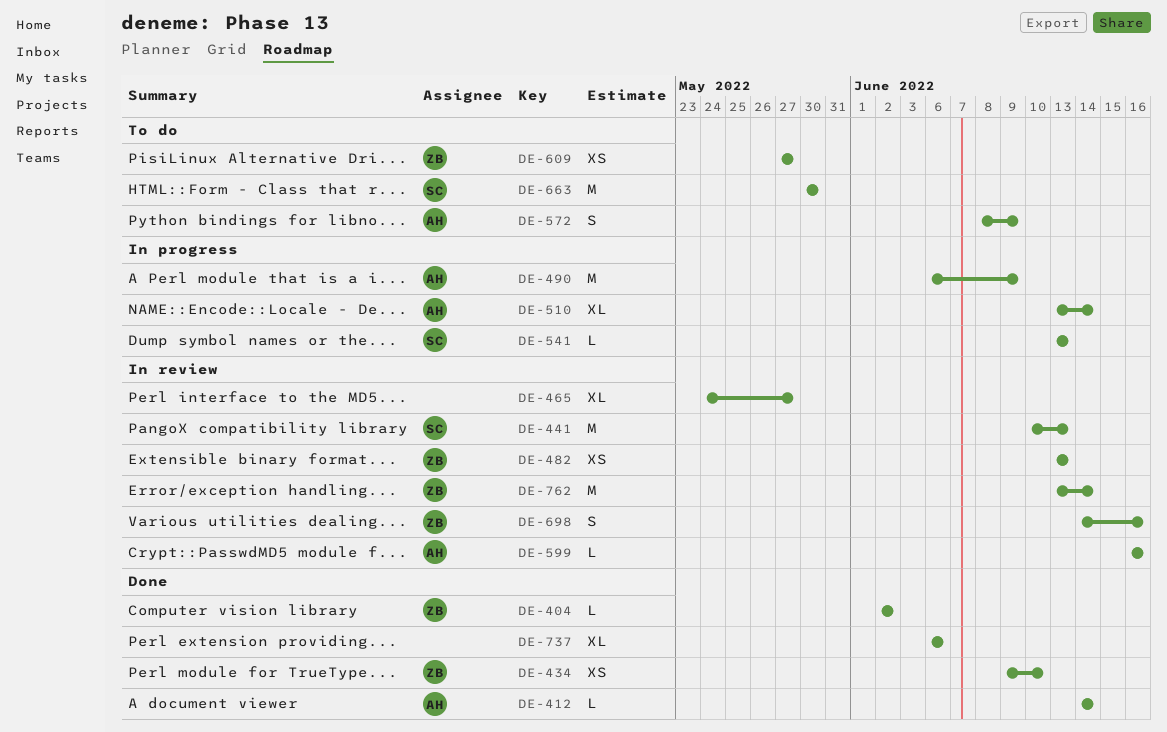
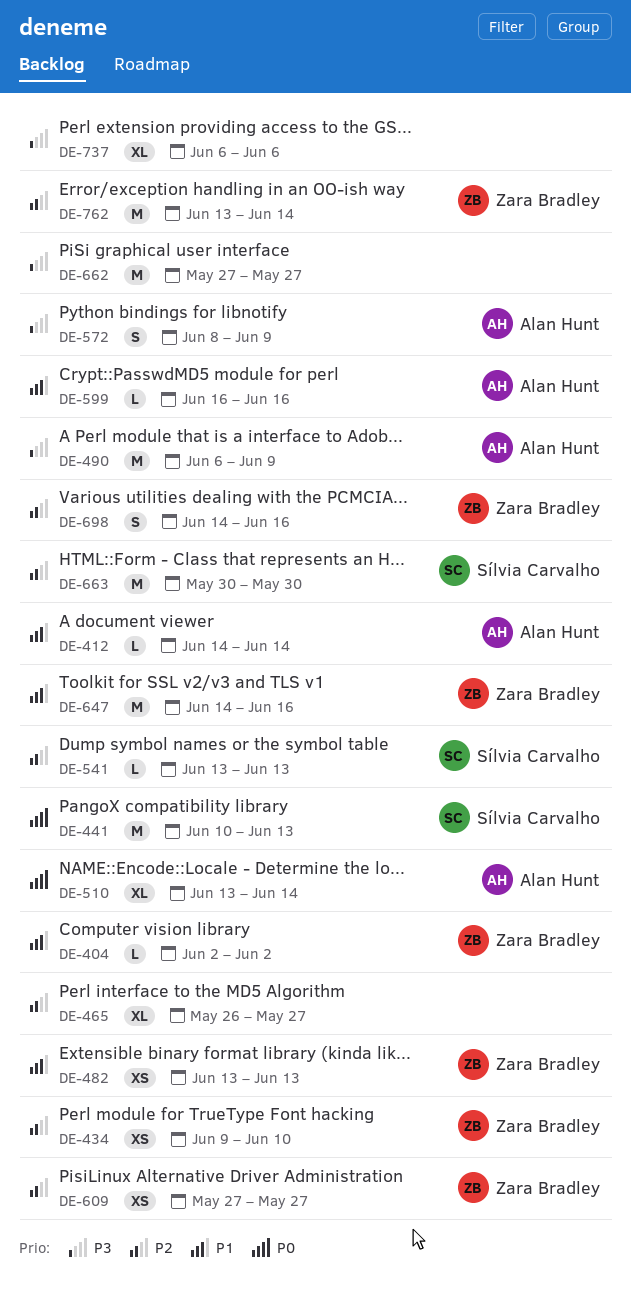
DE-465, start: May 24 -> May 26
DE-647: none -> present
DE-662: none -> present

